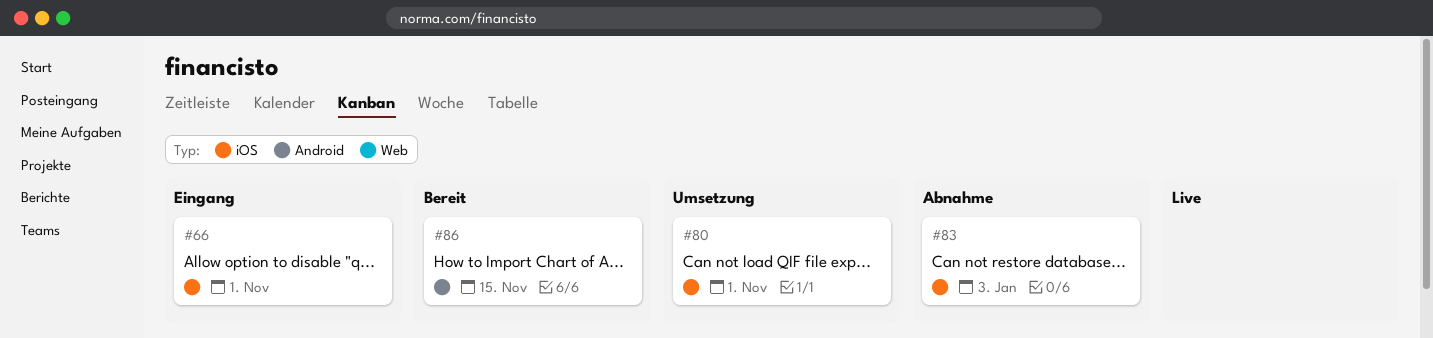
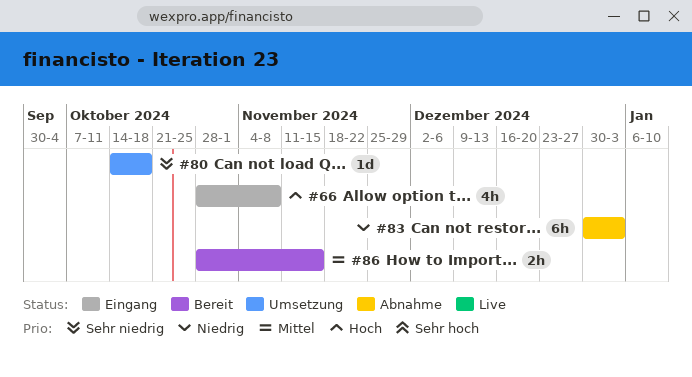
#66, due: Nov 1 -> Nov 8
#80, due: Nov 1 -> Oct 18

